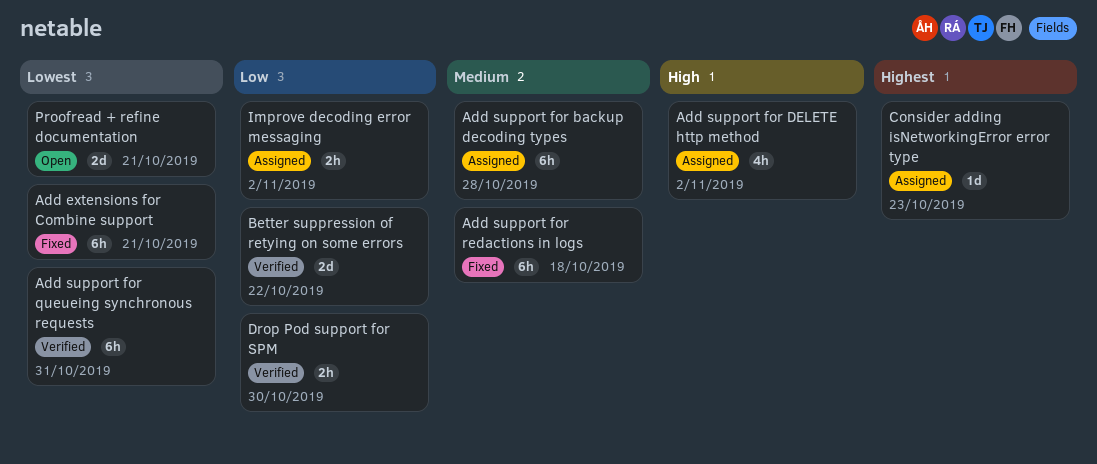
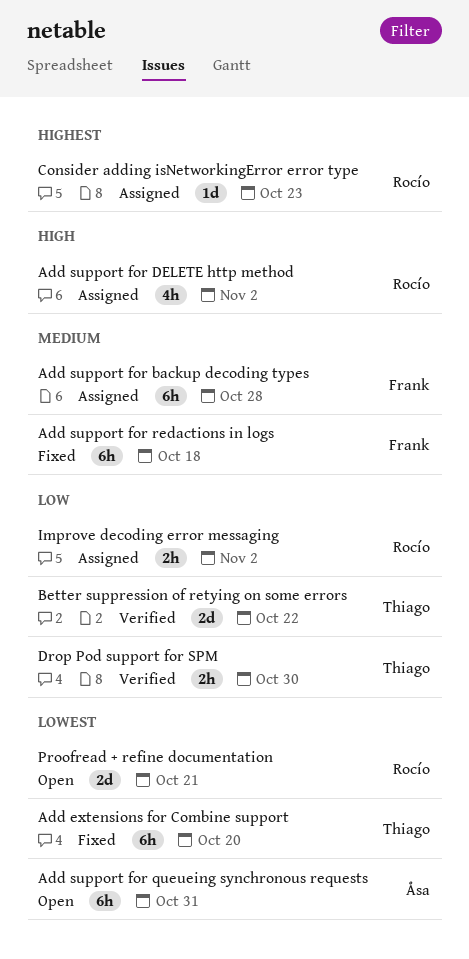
Add extensions for Combine support, due: Oct 21 -> Oct 20
Add support for queueing synchronous requests, status: Verified -> Open

